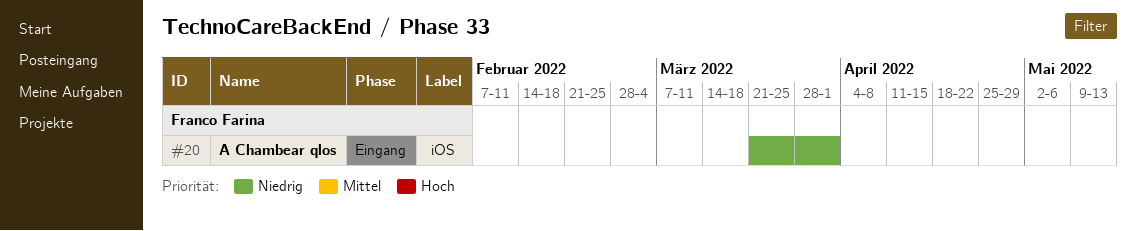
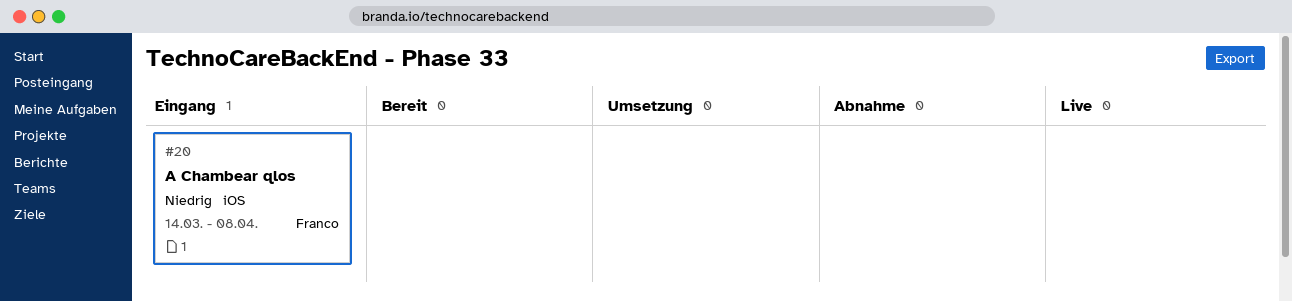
#20, start: Mar 21 -> Mar 14
#20, due: Apr 1 -> Apr 8

